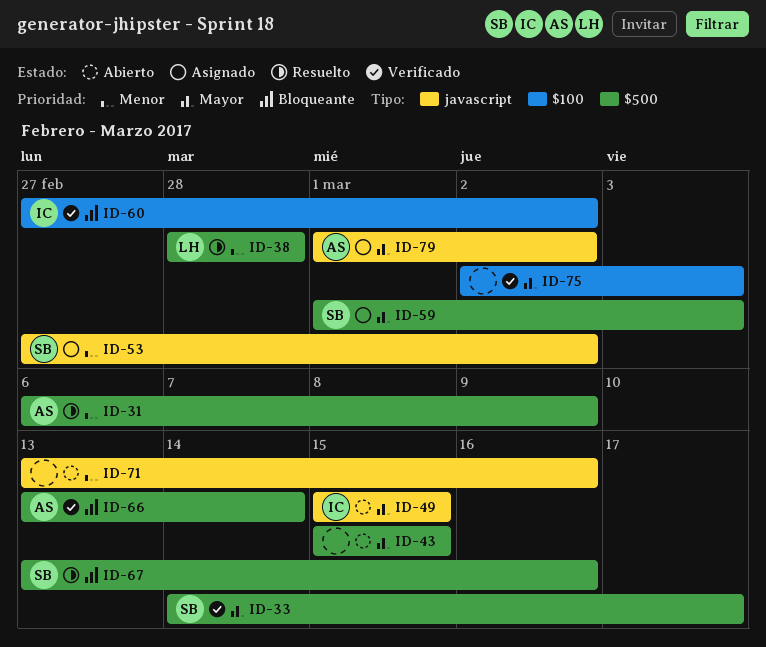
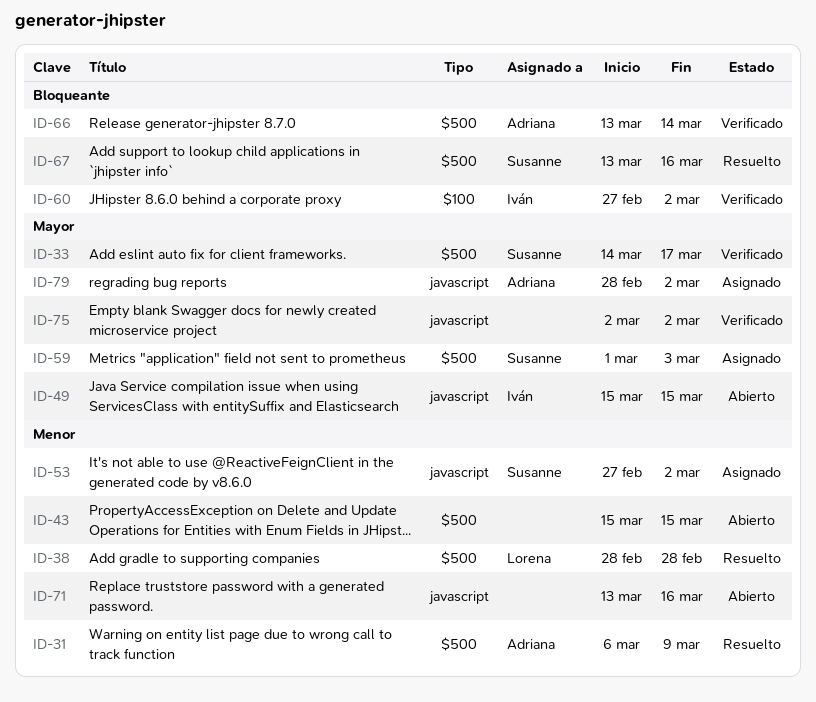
ID-43, priority: Mayor -> Menor
ID-75, label: $100 -> javascript
ID-75, due: Mar 3 -> Mar 2
ID-79, start: Mar 1 -> Feb 28

